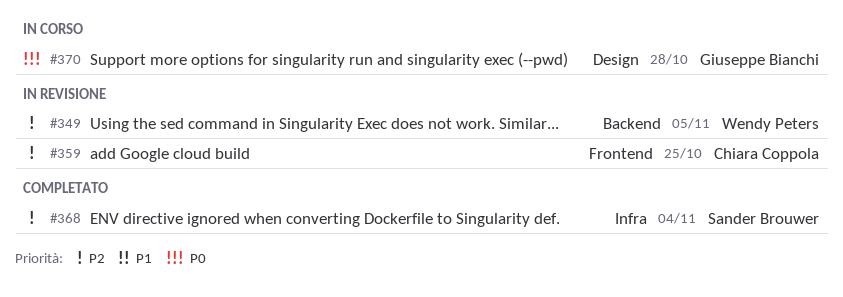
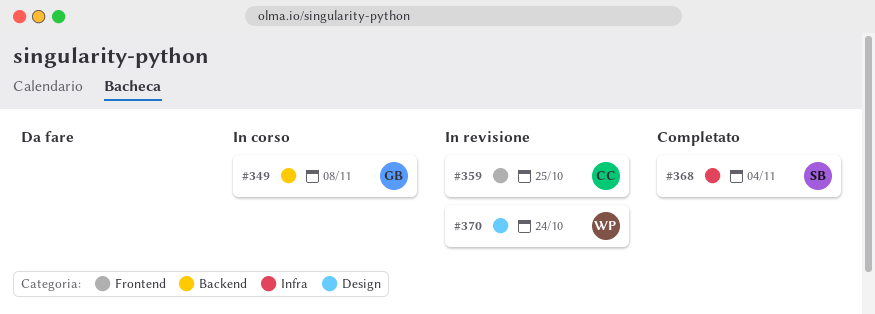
#349, status: In revisione -> In corso
#349, owner: Wendy Peters -> Giuseppe Bianchi
#349, due: Nov 5 -> Nov 8
#370, status: In corso -> In revisione
#370, owner: Giuseppe Bianchi -> Wendy Peters
#370, due: Oct 28 -> Oct 24

